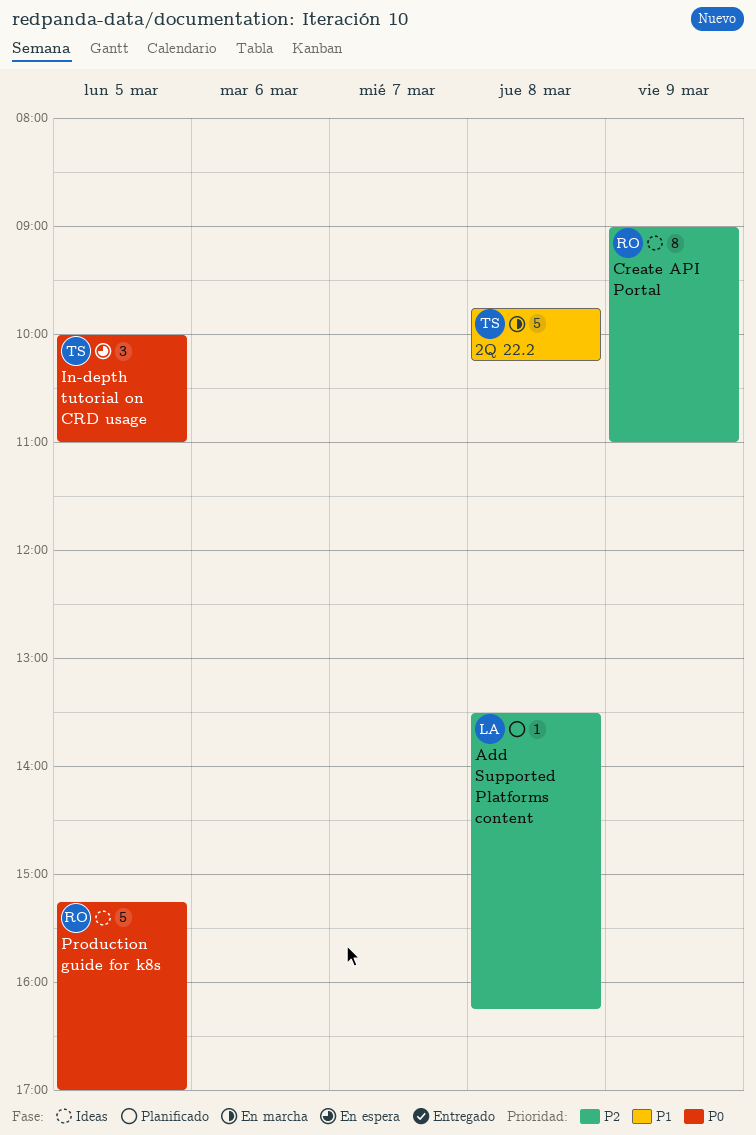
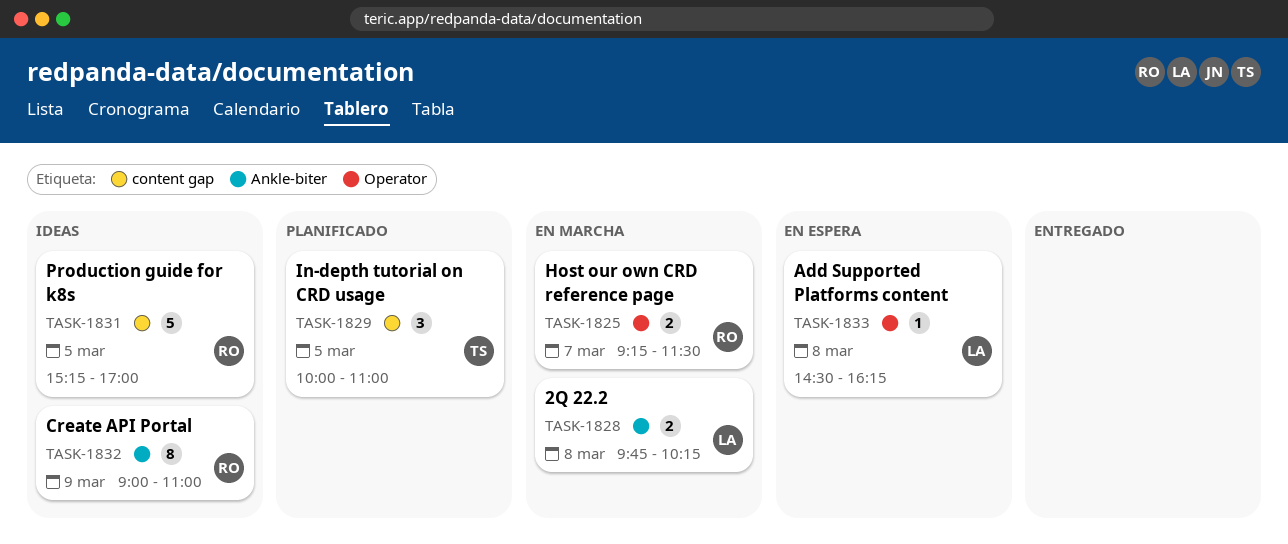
2Q 22.2, owner: TS -> LA
2Q 22.2, estimate: 5 -> 2
Add Supported Platforms content, status: Planificado -> En espera
Add Supported Platforms content, begins: 13:30 -> 14:30
Host our own CRD reference page: none -> present
In-depth tutorial on CRD usage, status: En espera -> Planificado

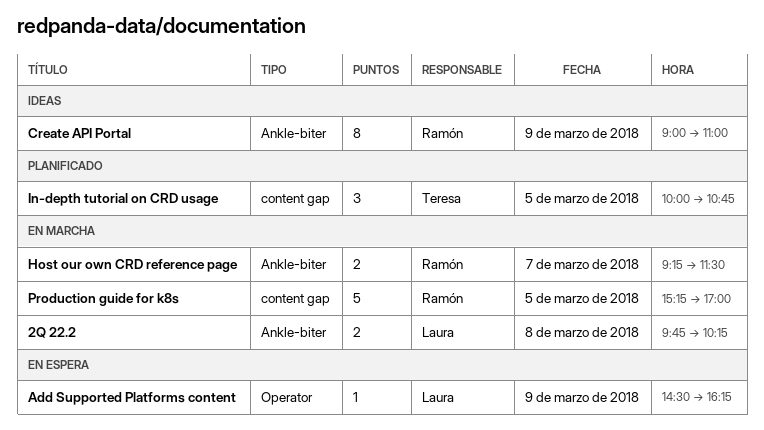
Add Supported Platforms content, day: Mar 8 -> Mar 9
Host our own CRD reference page, label: Operator -> Ankle-biter
In-depth tutorial on CRD usage, ends: 11:00 -> 10:45
Production guide for k8s, status: Ideas -> En marcha

